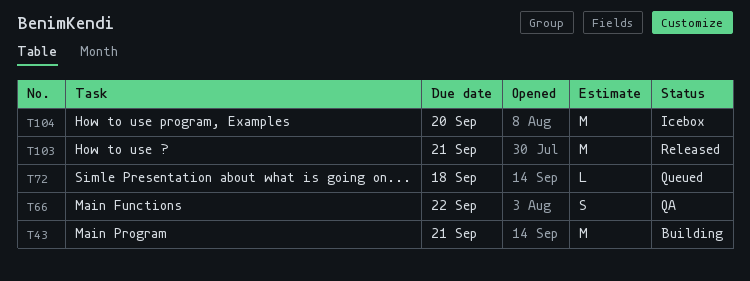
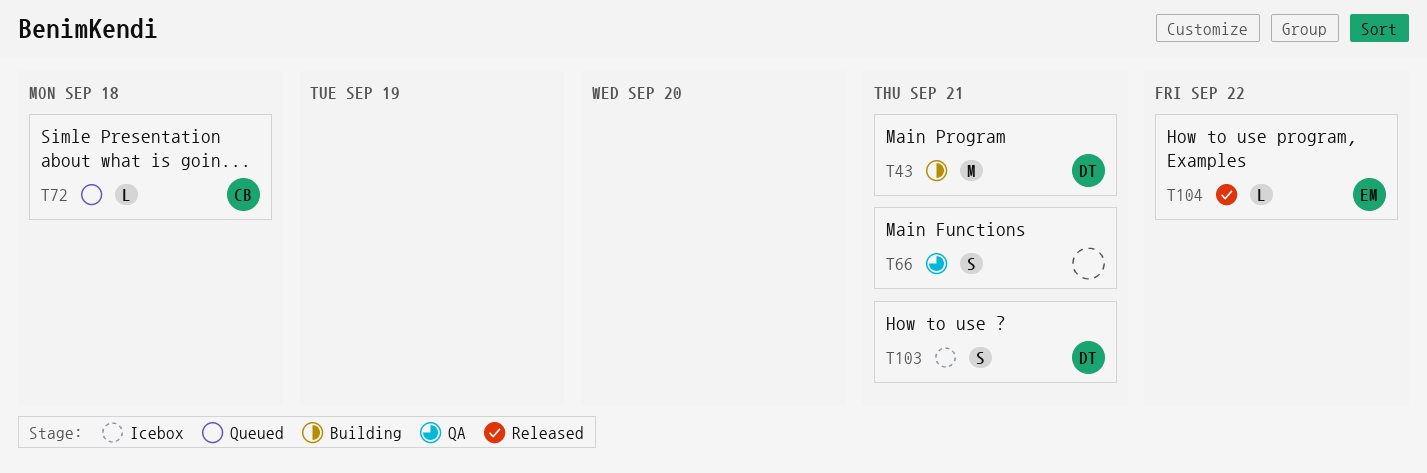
T66, due: Sep 22 -> Sep 21
T103, status: Released -> Icebox
T103, estimate: M -> S
T104, status: Icebox -> Released
T104, estimate: M -> L
T104, due: Sep 20 -> Sep 22

